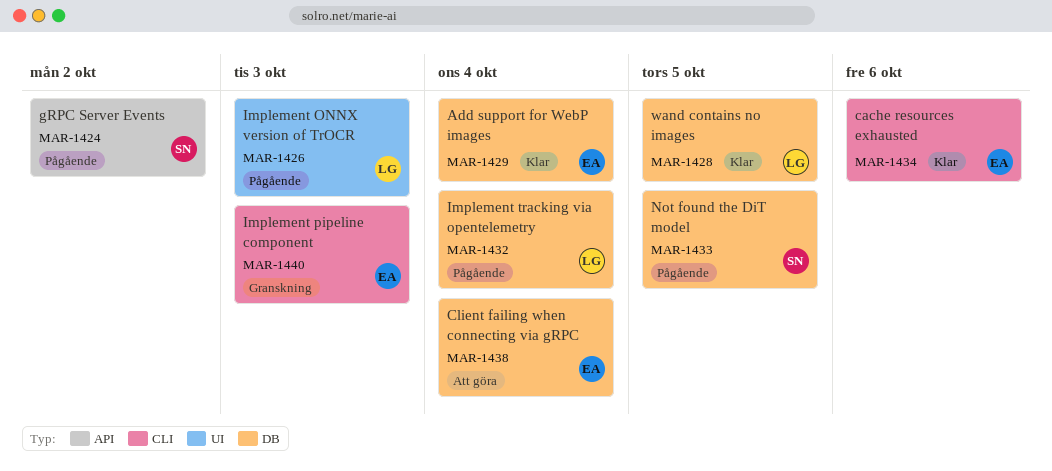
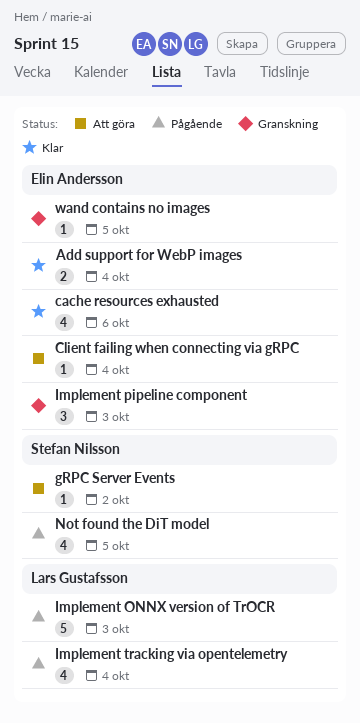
gRPC Server Events, status: Pågående -> Att göra
wand contains no images, status: Klar -> Granskning
wand contains no images, owner: Lars Gustafsson -> Elin Andersson

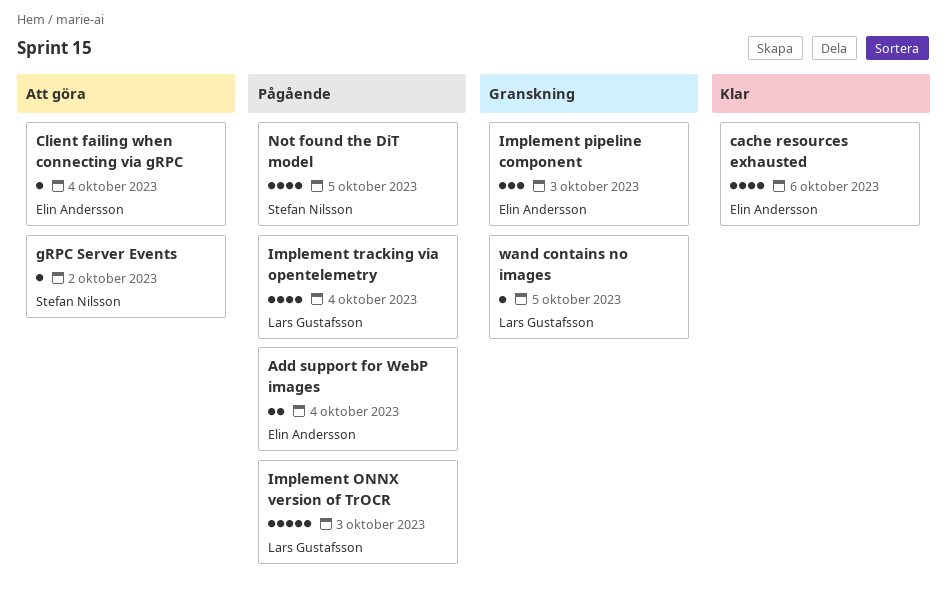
Add support for WebP images, status: Klar -> Pågående
wand contains no images, owner: Elin Andersson -> Lars Gustafsson

